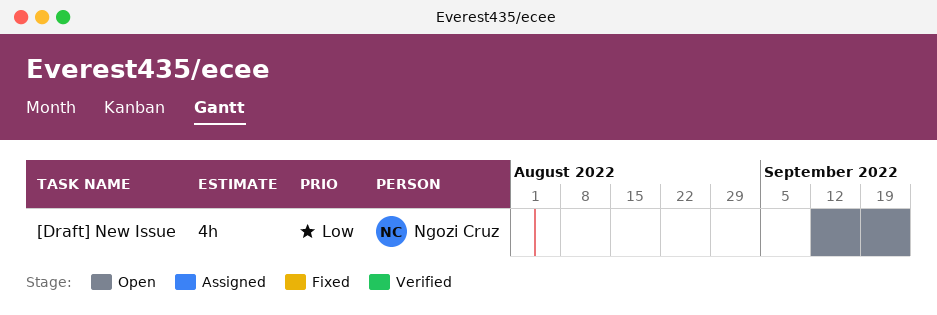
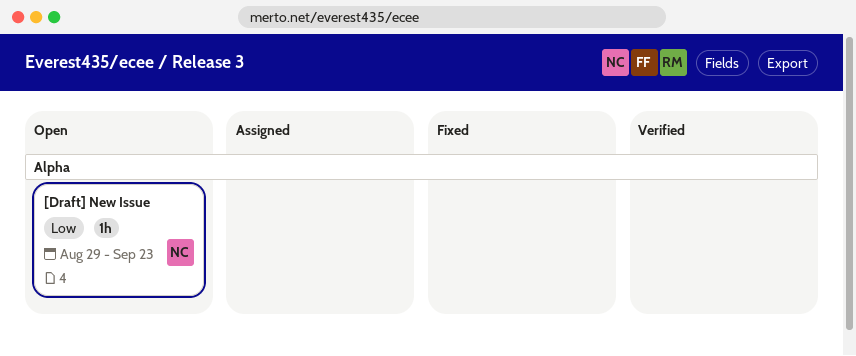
[Draft] New Issue, estimate: 4h -> 1h
[Draft] New Issue, start: Sep 12 -> Aug 29

